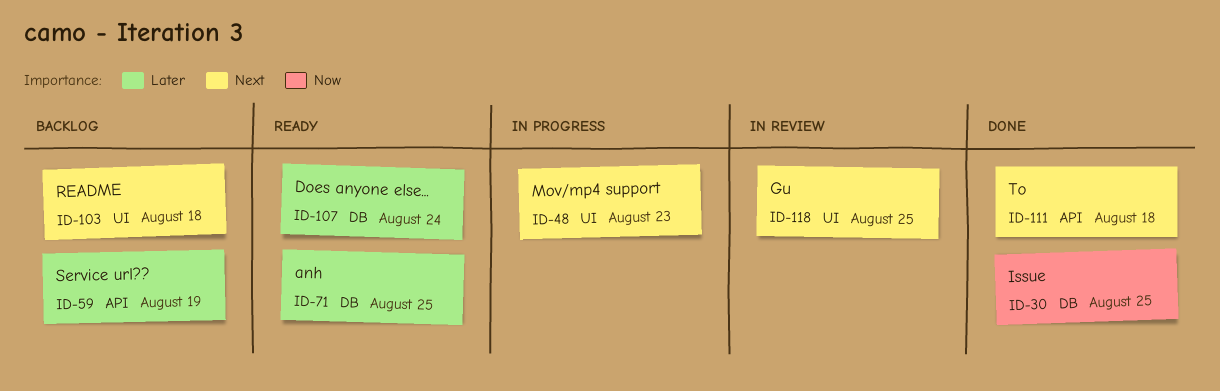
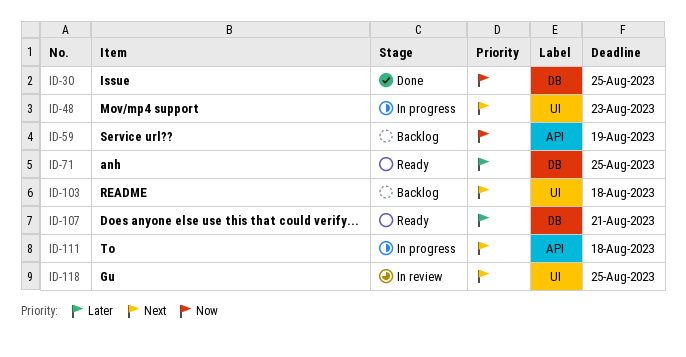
ID-59, priority: Later -> Now
ID-107, due: Aug 24 -> Aug 21
ID-111, status: Done -> In progress

